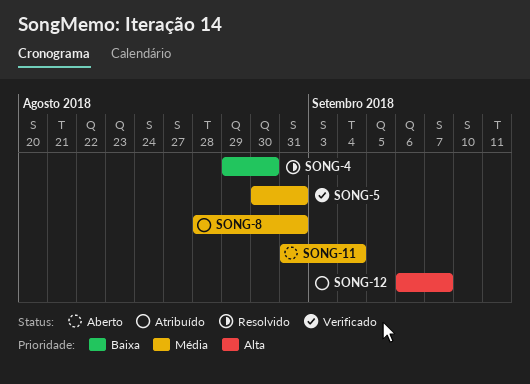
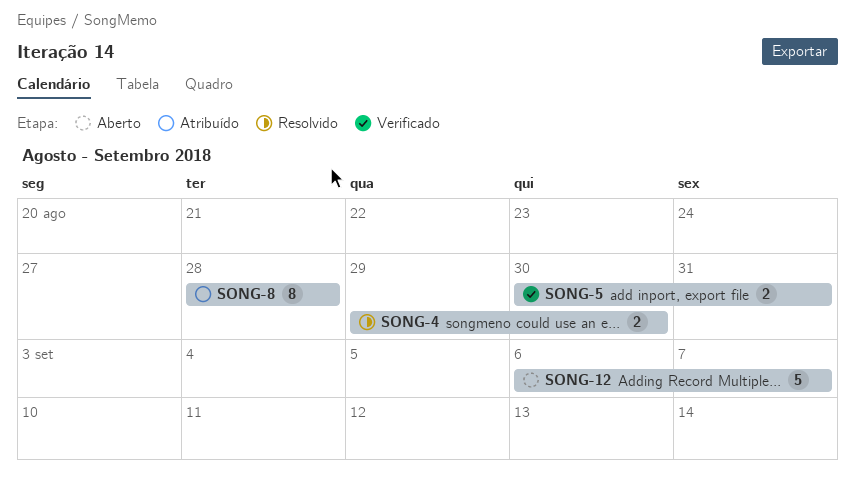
SONG-8, due: Aug 31 -> Aug 28
SONG-11: present -> none
SONG-12, status: Atribuído -> Aberto

